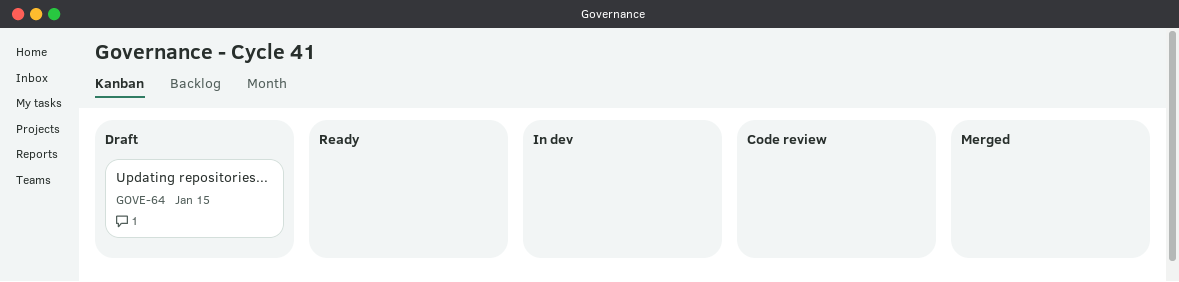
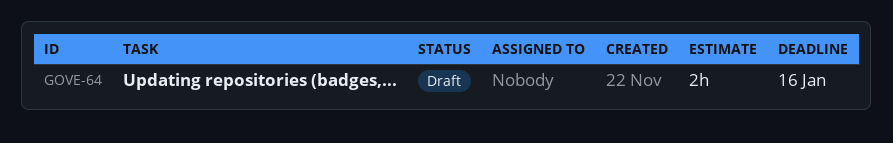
GOVE-64, due: Jan 15 -> Jan 16

